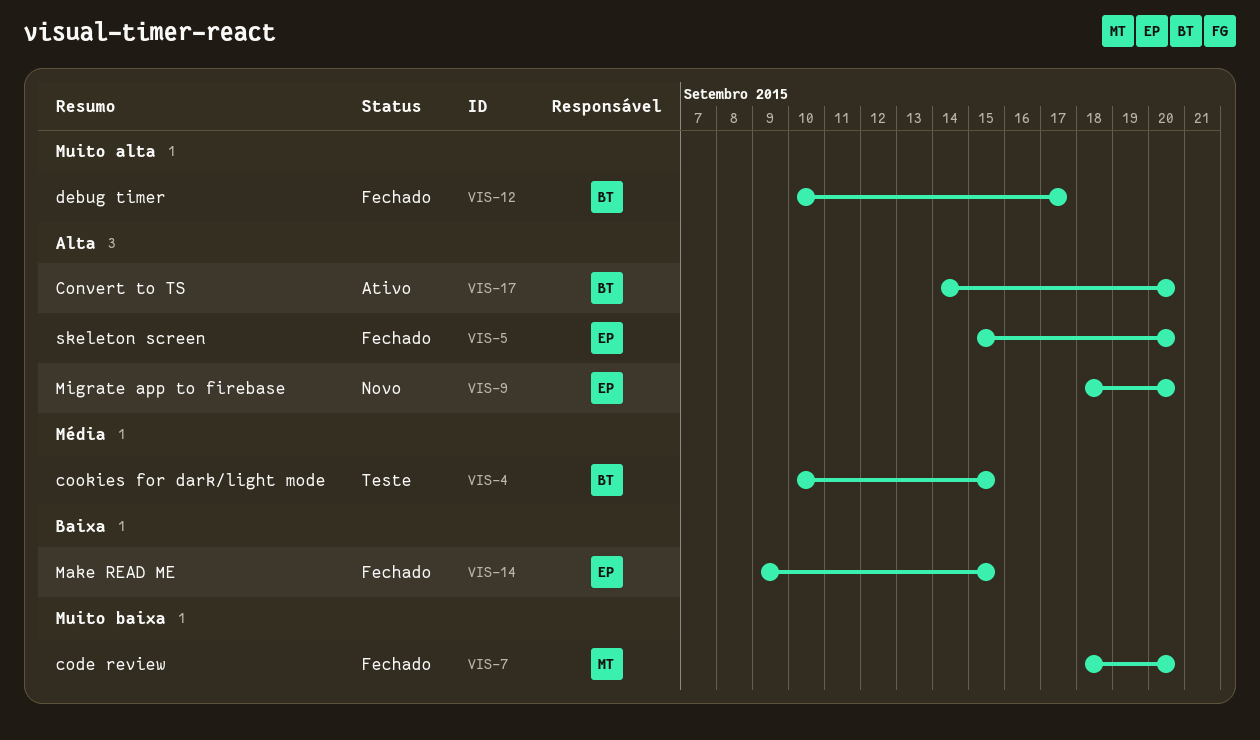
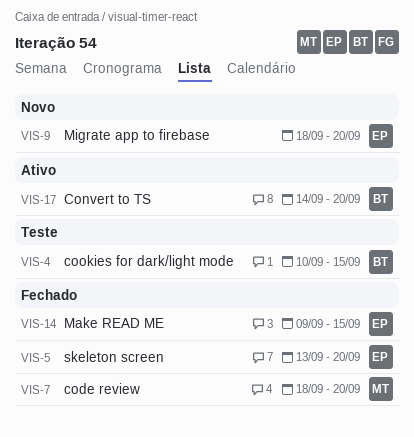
VIS-5, start: Sep 15 -> Sep 13
VIS-12: present -> none

